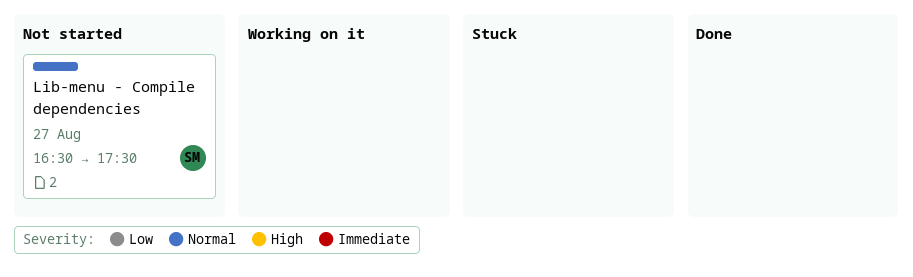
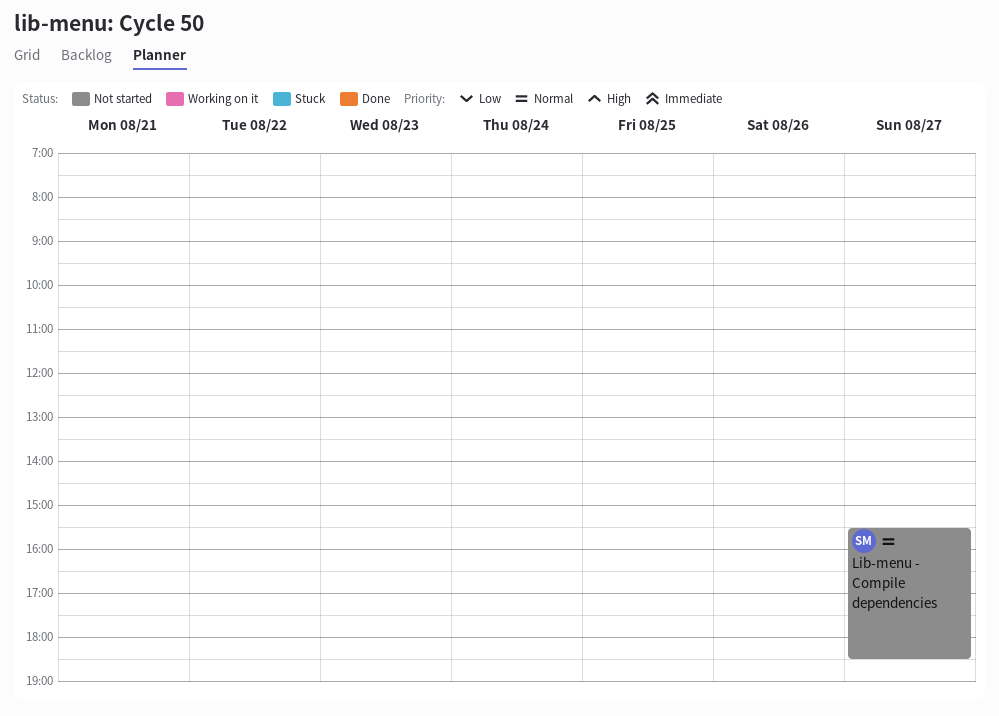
Lib-menu - Compile dependencies, begins: 16:30 -> 15:30
Lib-menu - Compile dependencies, ends: 17:30 -> 18:30

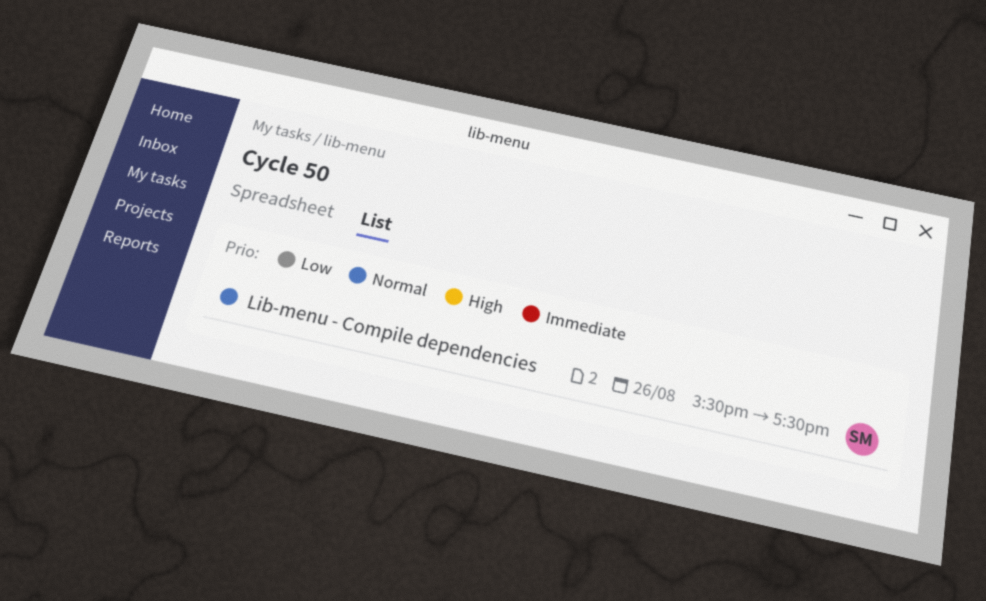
Lib-menu - Compile dependencies, day: Aug 27 -> Aug 26
Lib-menu - Compile dependencies, ends: 18:30 -> 17:30

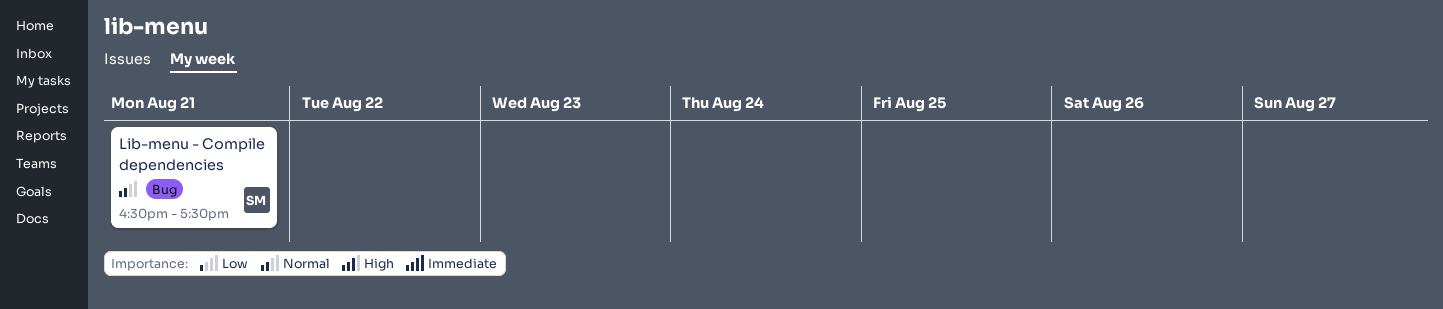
Lib-menu - Compile dependencies, day: Aug 26 -> Aug 21
Lib-menu - Compile dependencies, begins: 15:30 -> 16:30

